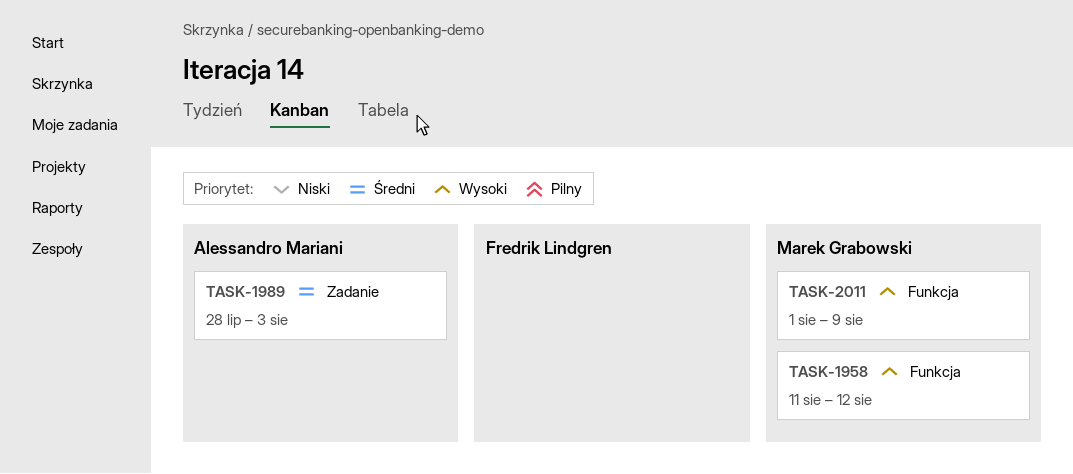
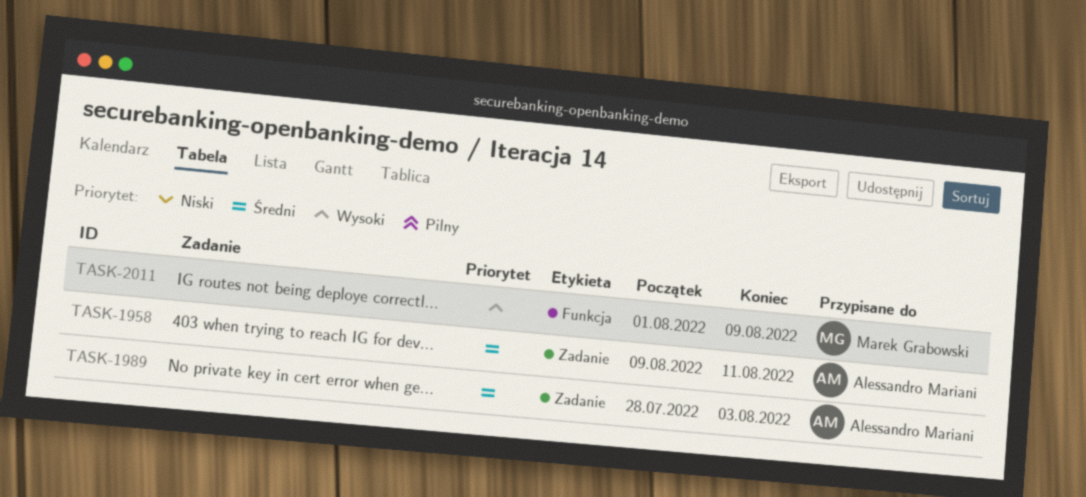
TASK-1958, owner: Marek Grabowski -> Alessandro Mariani
TASK-1958, priority: Wysoki -> Średni
TASK-1958, label: Funkcja -> Zadanie
TASK-1958, start: Aug 11 -> Aug 9
TASK-1958, due: Aug 12 -> Aug 11

